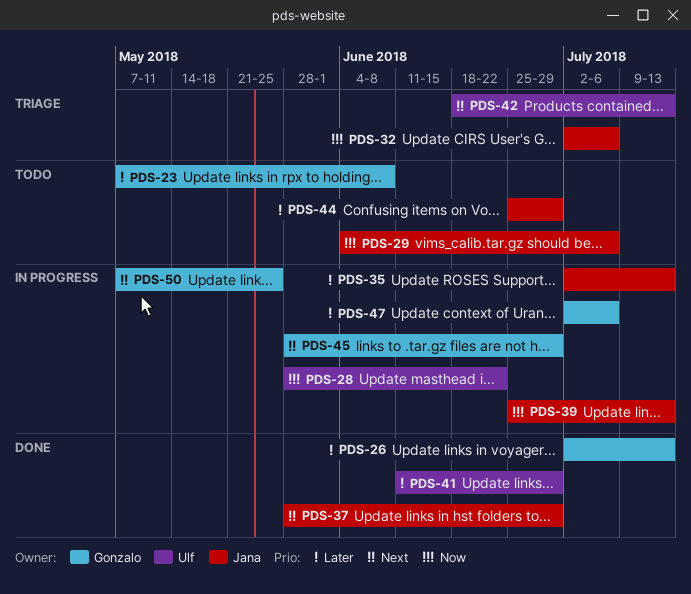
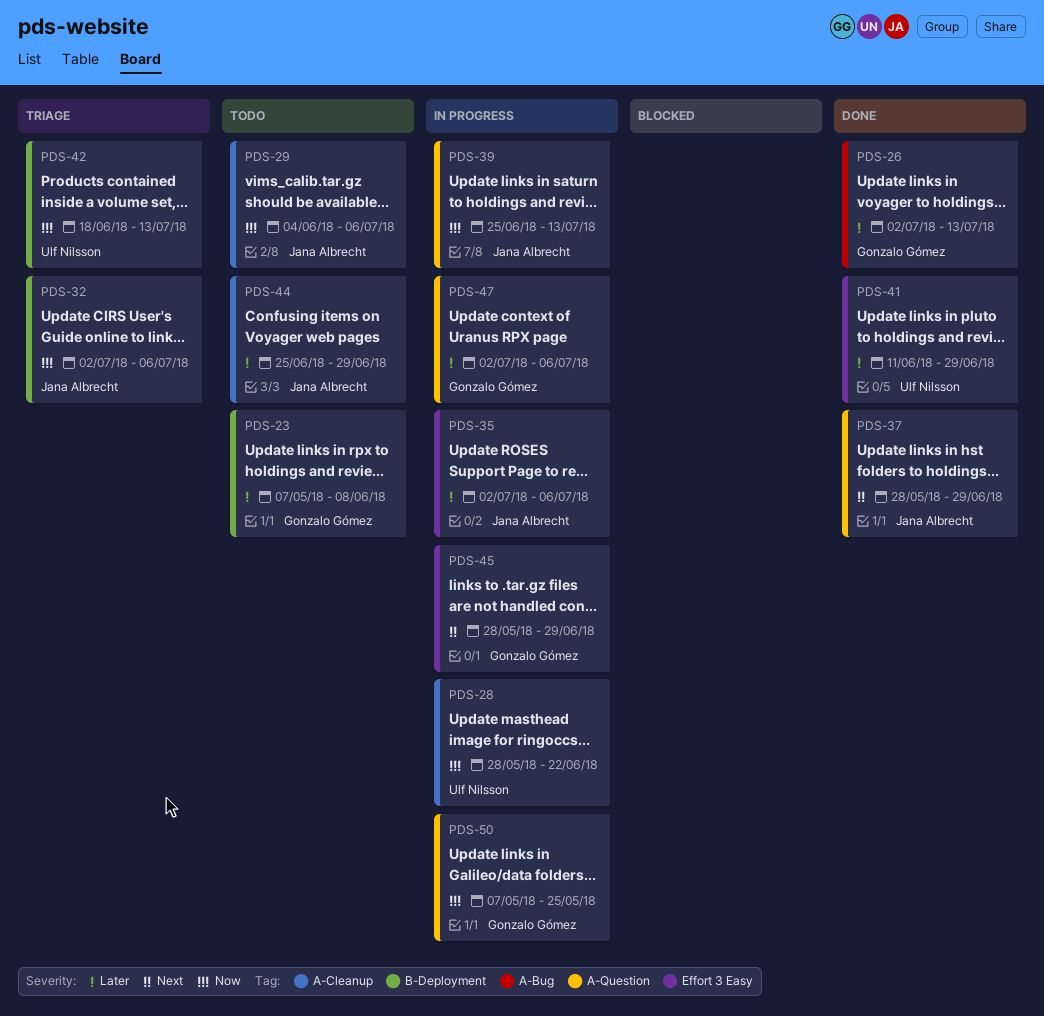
PDS-35, due: Jul 13 -> Jul 6
PDS-42, priority: Next -> Now
PDS-50, priority: Next -> Now

